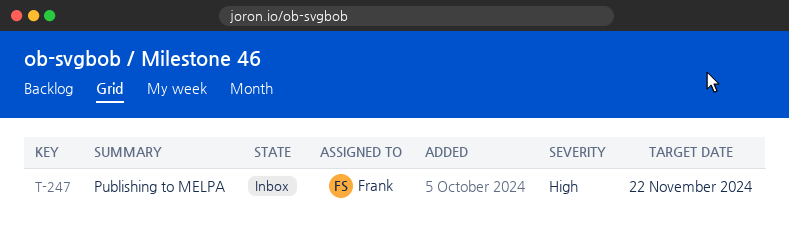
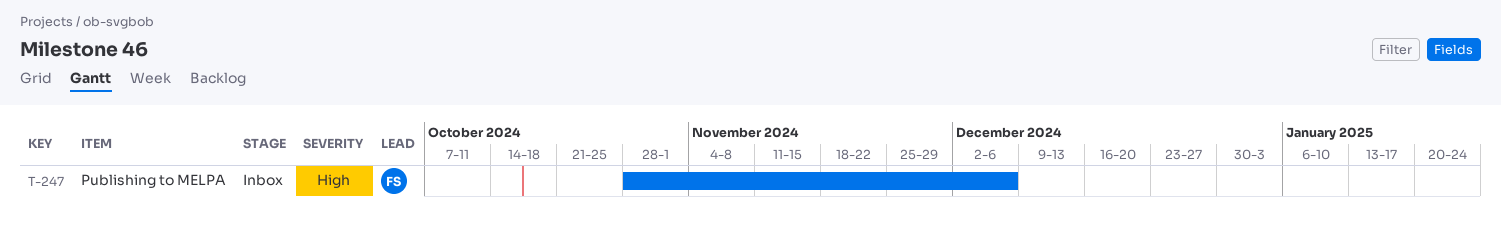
T-247, due: Nov 22 -> Dec 6

